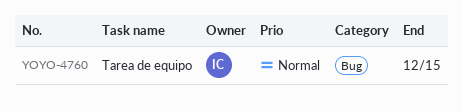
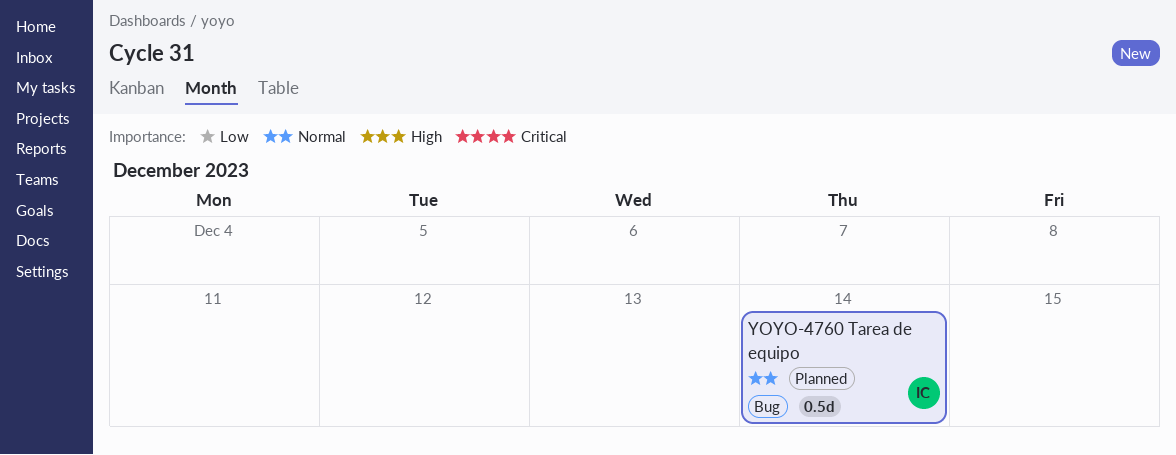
YOYO-4760, due: Dec 15 -> Dec 14

